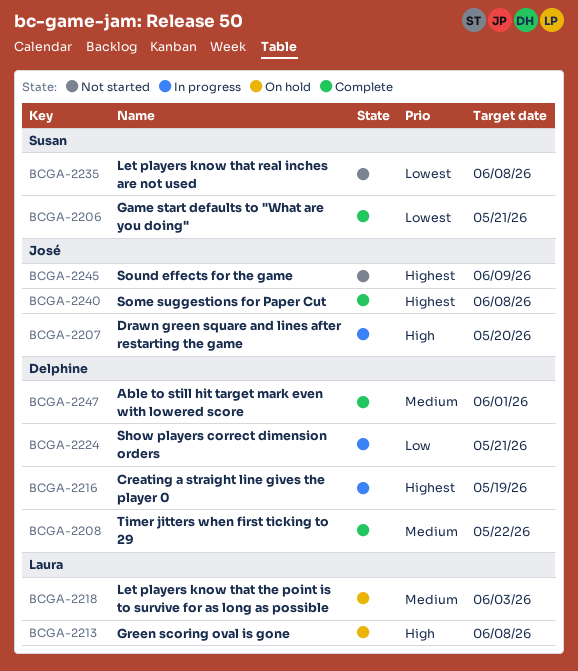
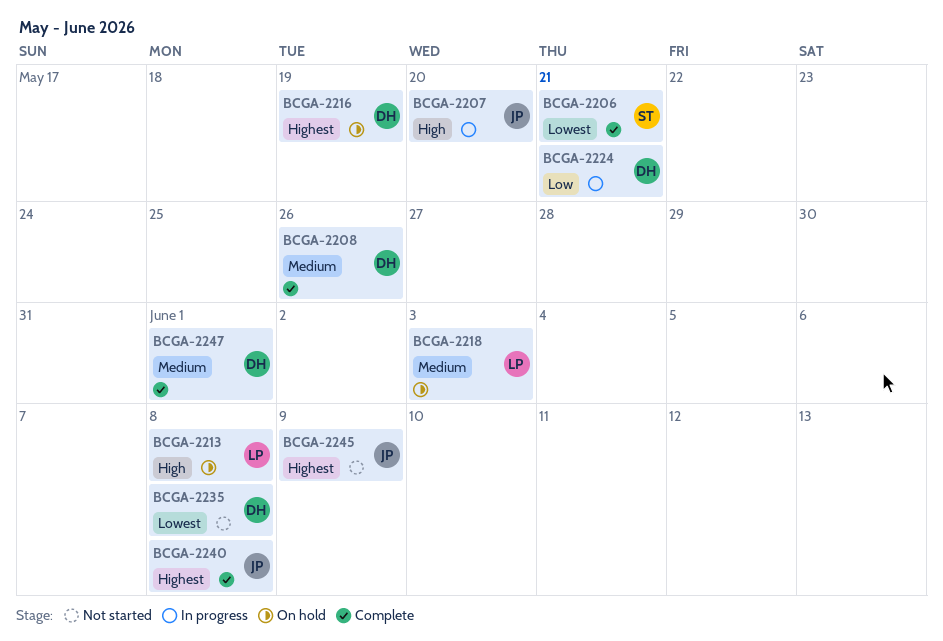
BCGA-2208, due: May 22 -> May 26
BCGA-2216, status: In progress -> On hold
BCGA-2235, owner: Susan -> Delphine

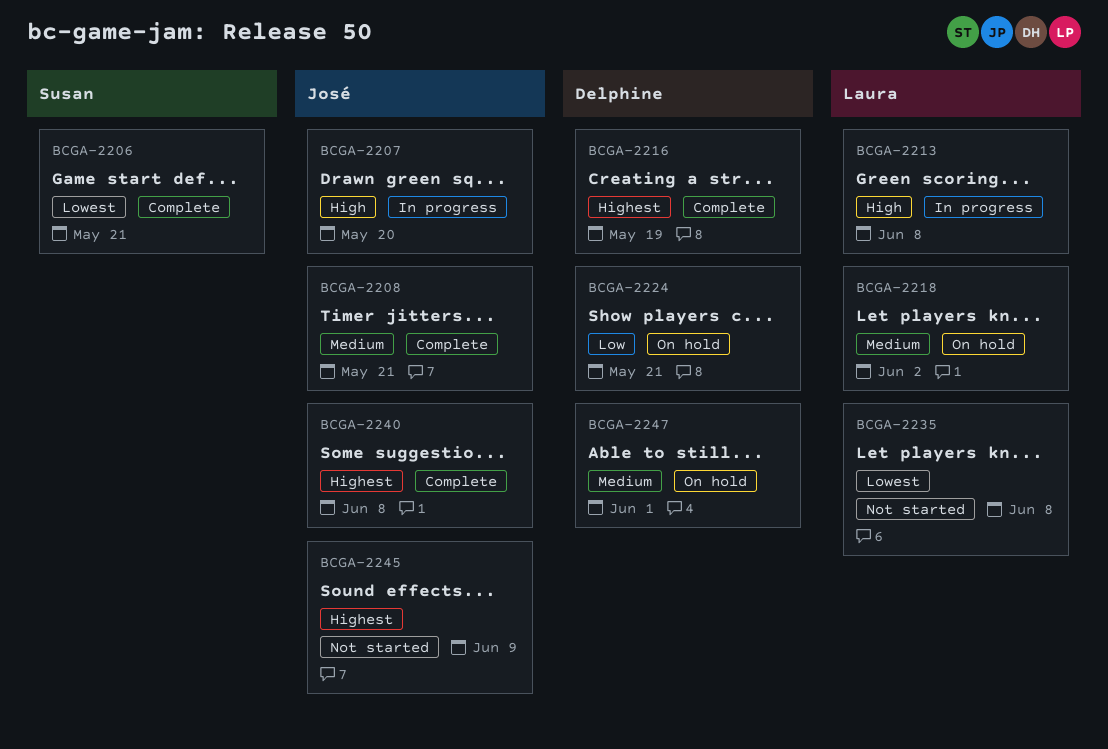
BCGA-2208, owner: Delphine -> José
BCGA-2208, due: May 26 -> May 21
BCGA-2213, status: On hold -> In progress
BCGA-2216, status: On hold -> Complete
BCGA-2218, due: Jun 3 -> Jun 2
BCGA-2224, status: In progress -> On hold
BCGA-2235, owner: Delphine -> Laura
BCGA-2247, status: Complete -> On hold

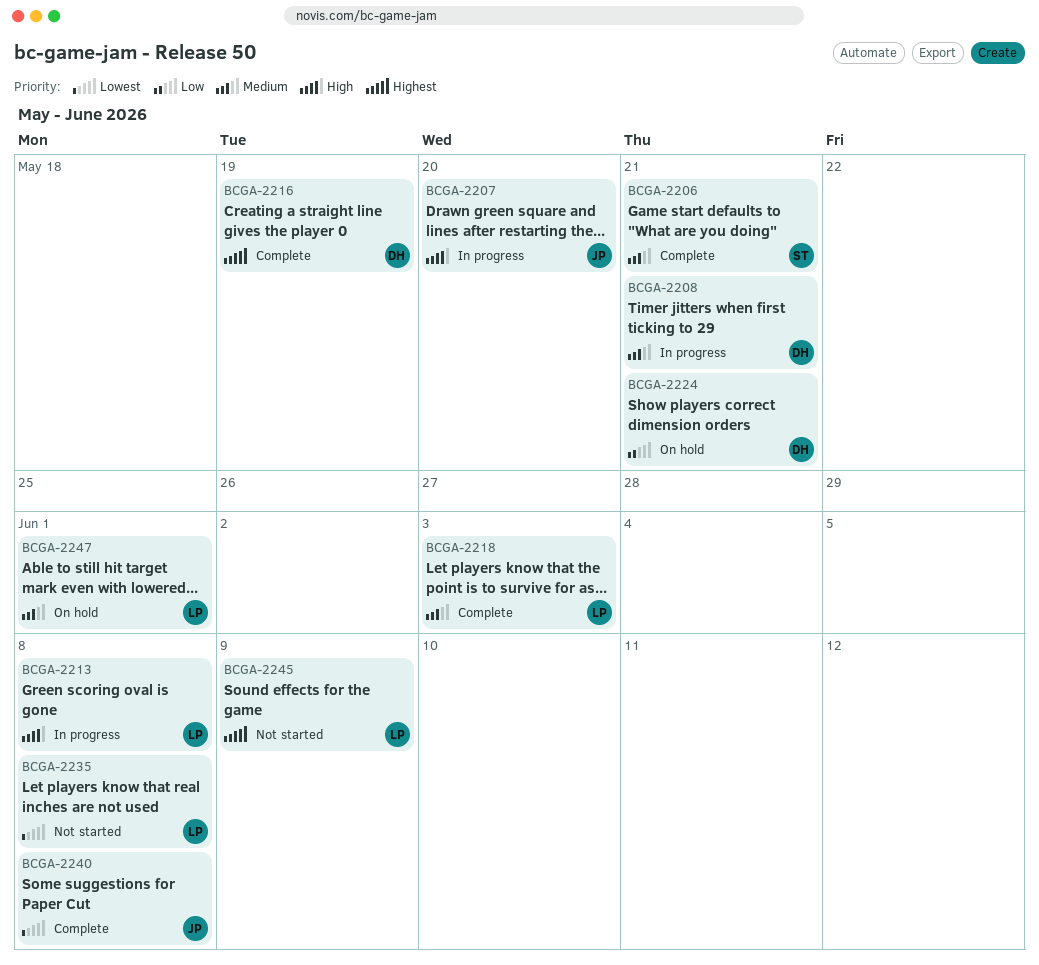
BCGA-2206, priority: Lowest -> Medium
BCGA-2208, status: Complete -> In progress
BCGA-2208, owner: José -> Delphine
BCGA-2218, status: On hold -> Complete
BCGA-2218, due: Jun 2 -> Jun 3
BCGA-2240, priority: Highest -> Lowest
BCGA-2245, owner: José -> Laura
BCGA-2247, owner: Delphine -> Laura

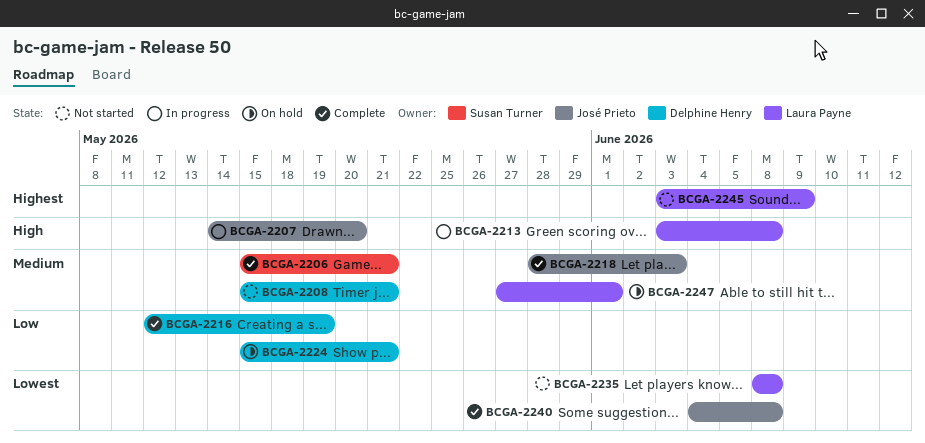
BCGA-2208, status: In progress -> Not started
BCGA-2216, priority: Highest -> Low
BCGA-2218, owner: Laura Payne -> José Prieto

